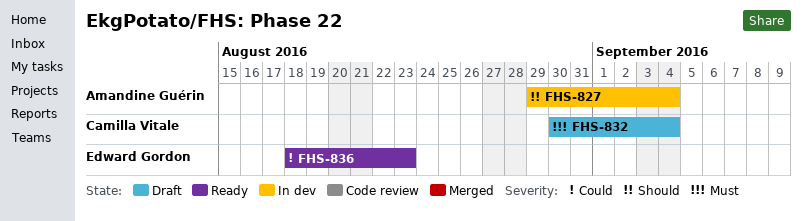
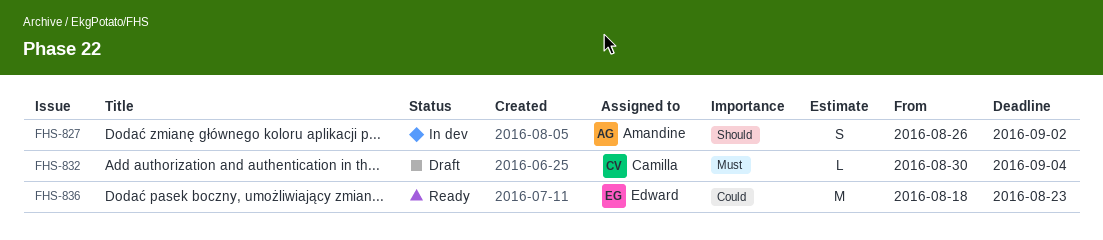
FHS-827, start: Aug 29 -> Aug 26
FHS-827, due: Sep 4 -> Sep 2

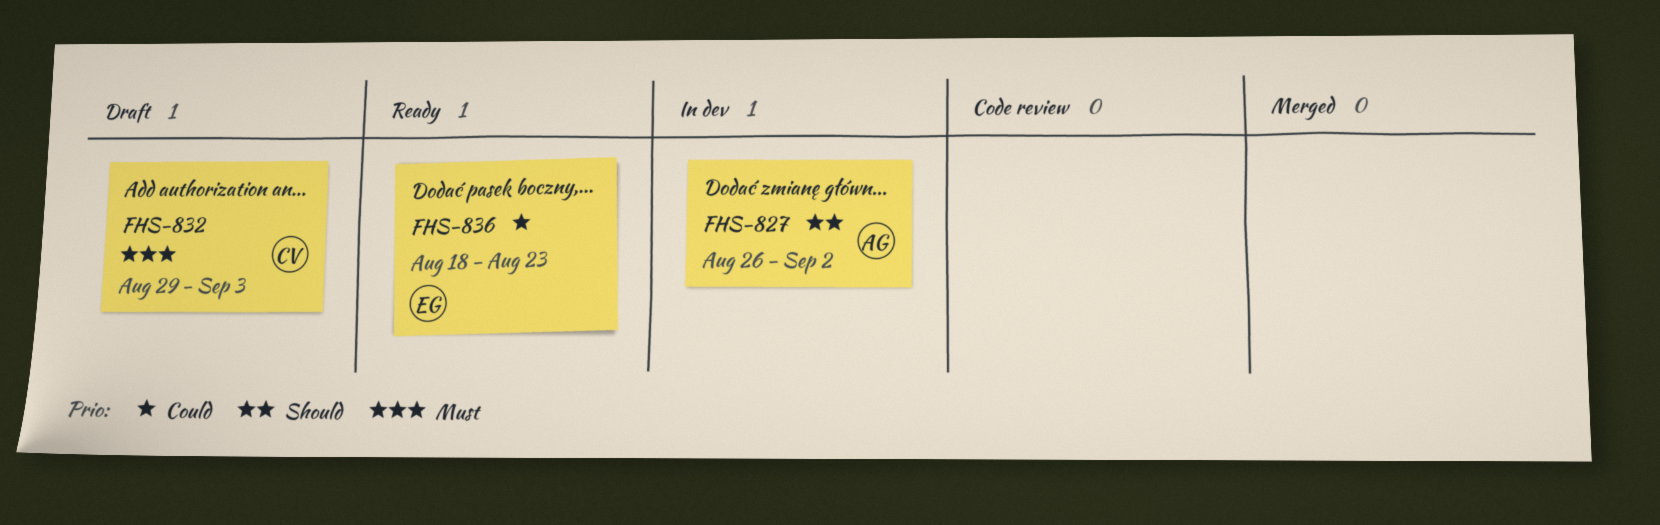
FHS-832, start: Aug 30 -> Aug 29
FHS-832, due: Sep 4 -> Sep 3

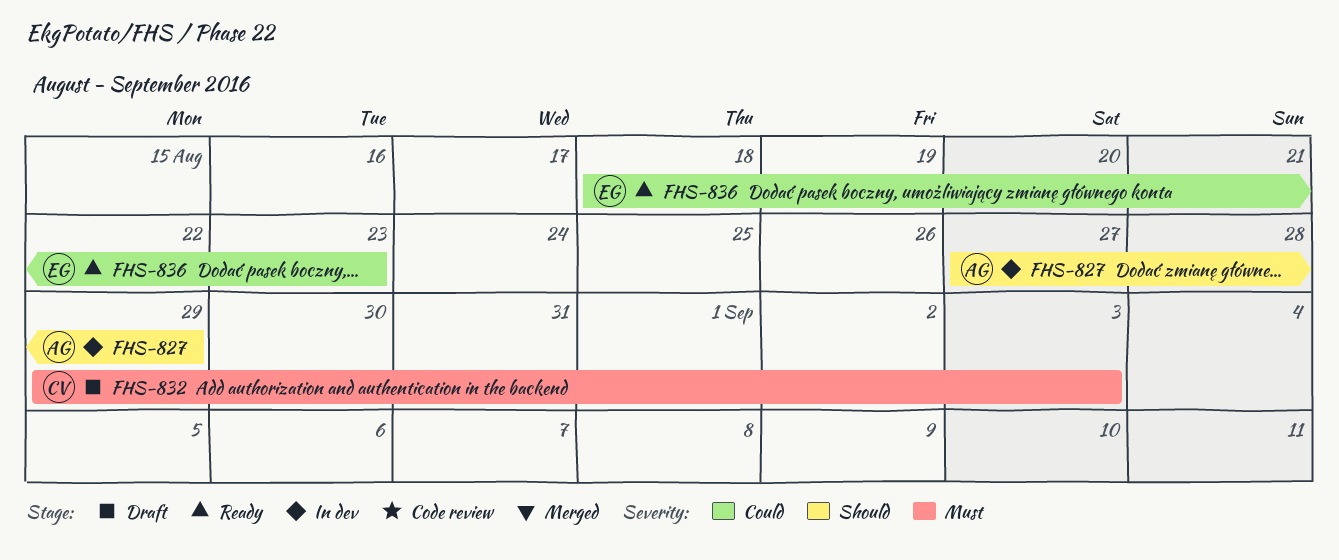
FHS-827, start: Aug 26 -> Aug 27
FHS-827, due: Sep 2 -> Aug 29

